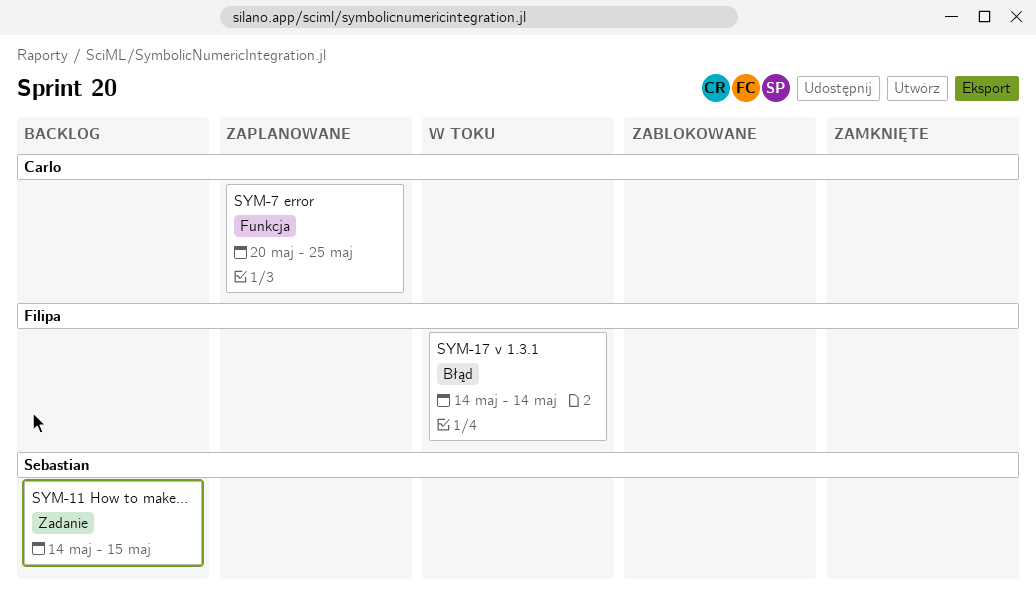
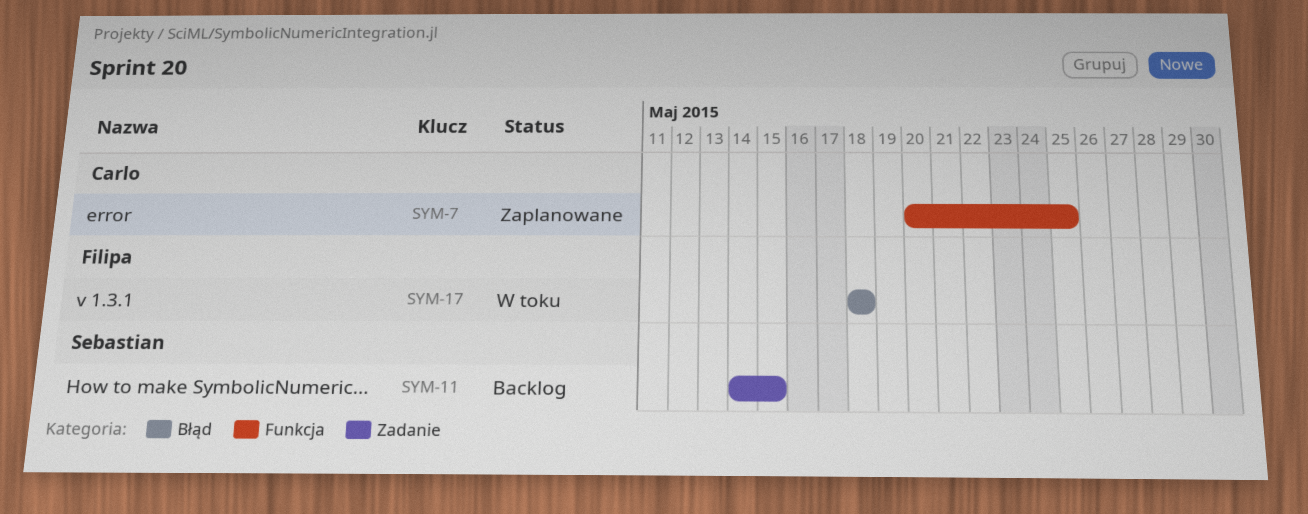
SYM-17, start: May 14 -> May 18
SYM-17, due: May 14 -> May 18

